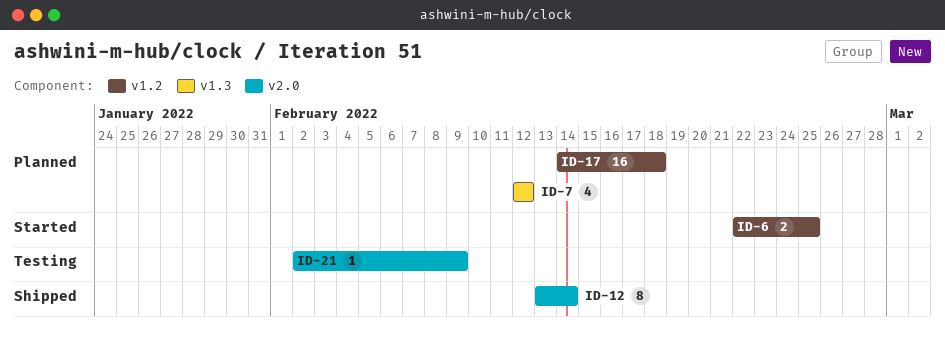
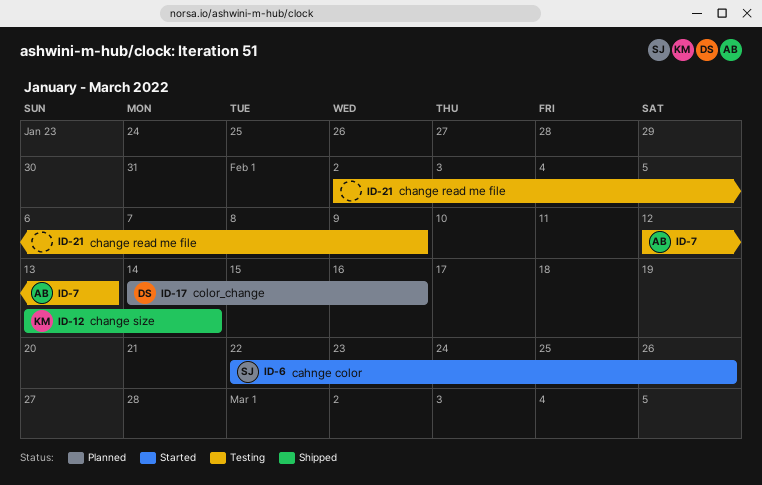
ID-6, due: Feb 25 -> Feb 26
ID-7, status: Planned -> Testing
ID-7, due: Feb 12 -> Feb 13
ID-17, due: Feb 18 -> Feb 16

